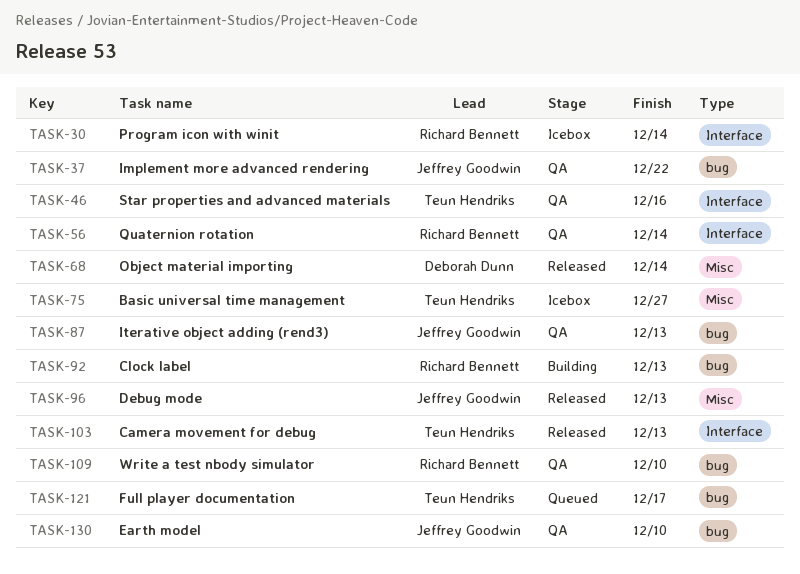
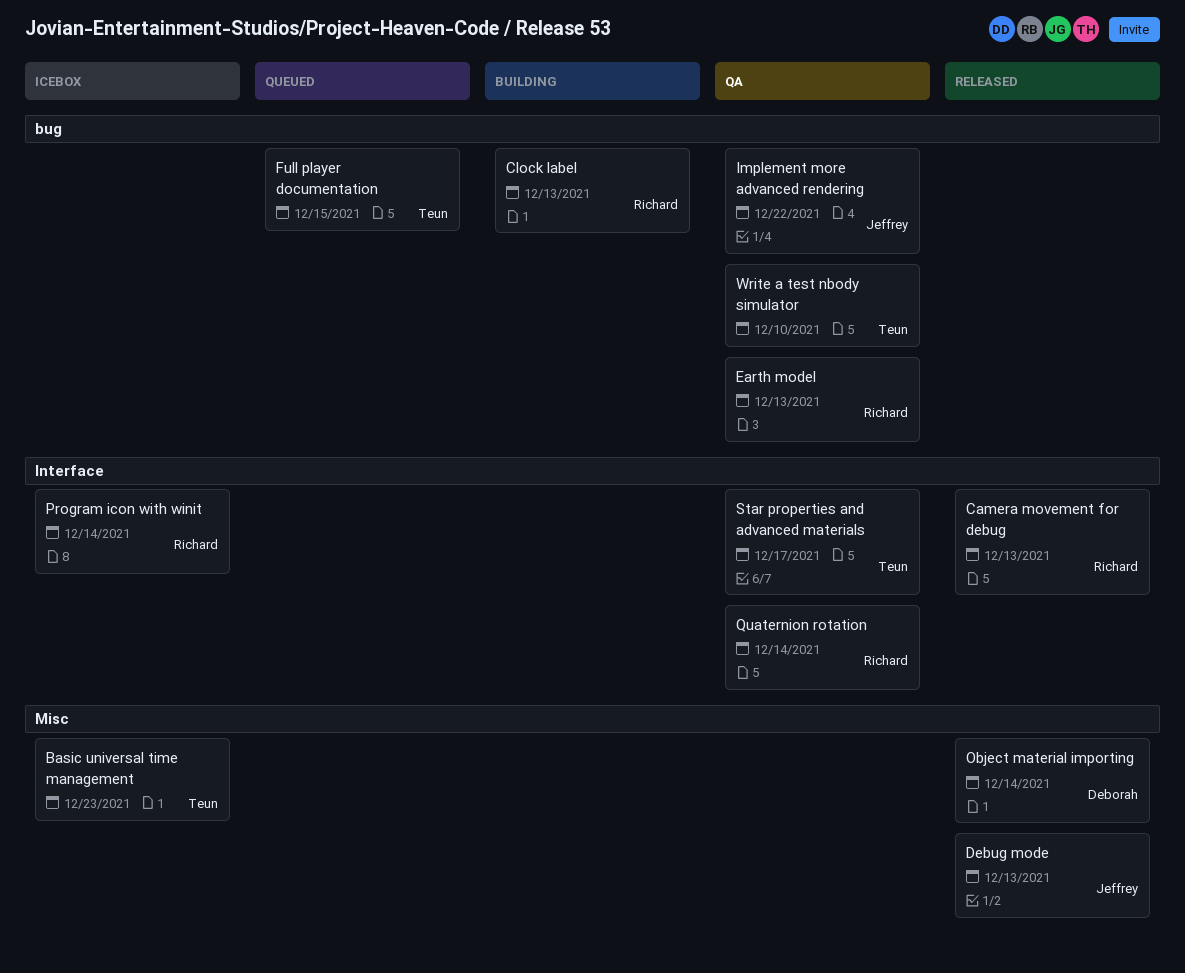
Basic universal time management, due: Dec 27 -> Dec 23
Camera movement for debug, owner: Teun Hendriks -> Richard Bennett
Earth model, owner: Jeffrey Goodwin -> Richard Bennett
Earth model, due: Dec 10 -> Dec 13
Full player documentation, due: Dec 17 -> Dec 15
Iterative object adding (rend3): present -> none
Star properties and advanced materials, due: Dec 16 -> Dec 17
Write a test nbody simulator, owner: Richard Bennett -> Teun Hendriks

